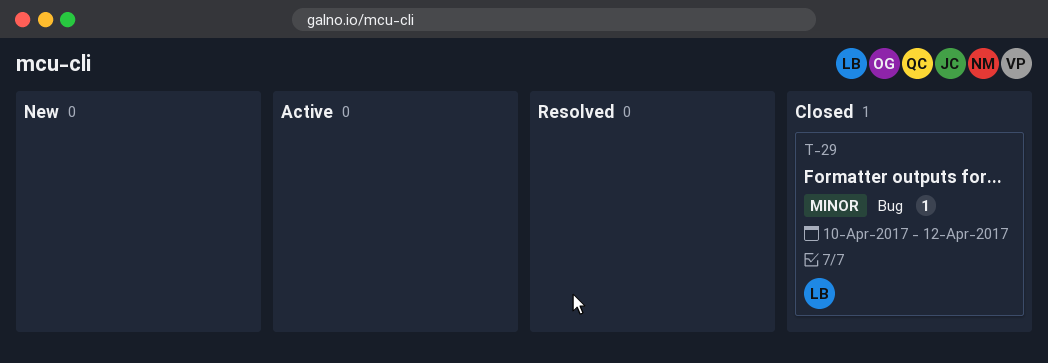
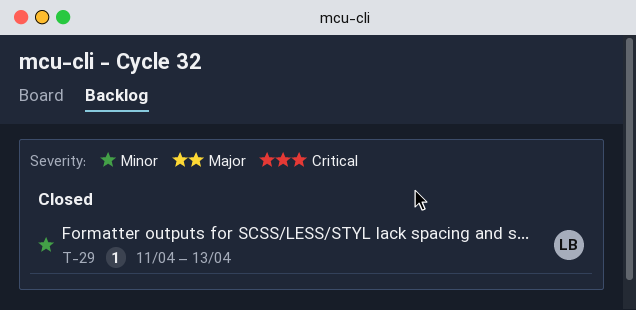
T-29, start: Apr 10 -> Apr 11
T-29, due: Apr 12 -> Apr 13

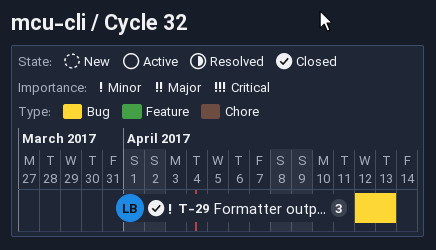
T-29, estimate: 1 -> 3
T-29, start: Apr 11 -> Apr 12

